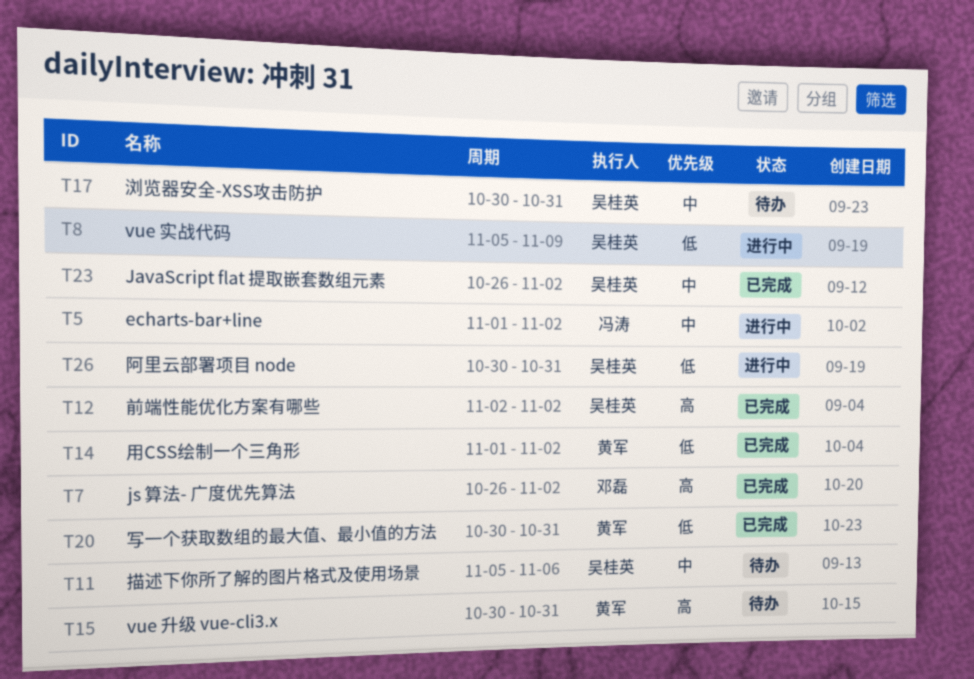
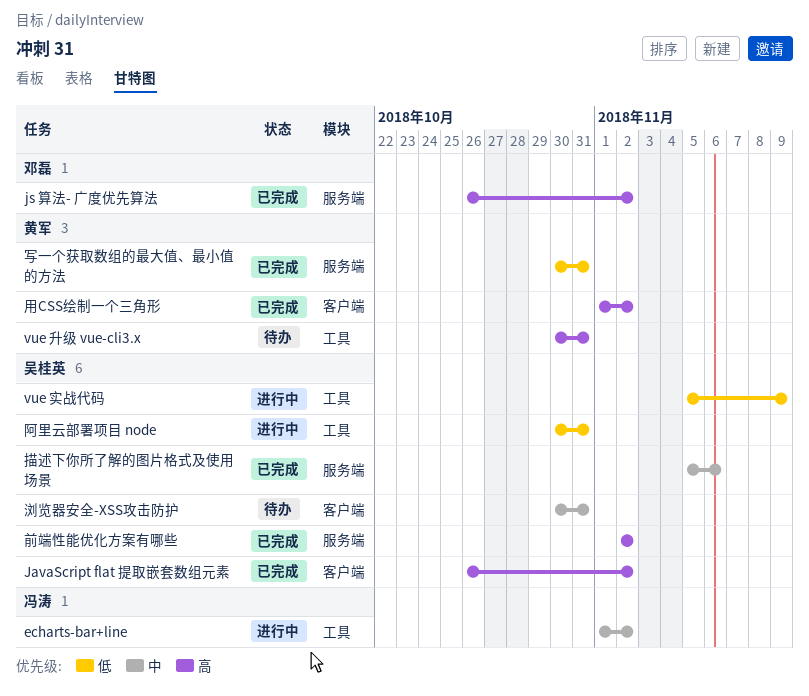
JavaScript flat 提取嵌套数组元素, priority: 中 -> 高
描述下你所了解的图片格式及使用场景, status: 待办 -> 已完成
用CSS绘制一个三角形, priority: 低 -> 高

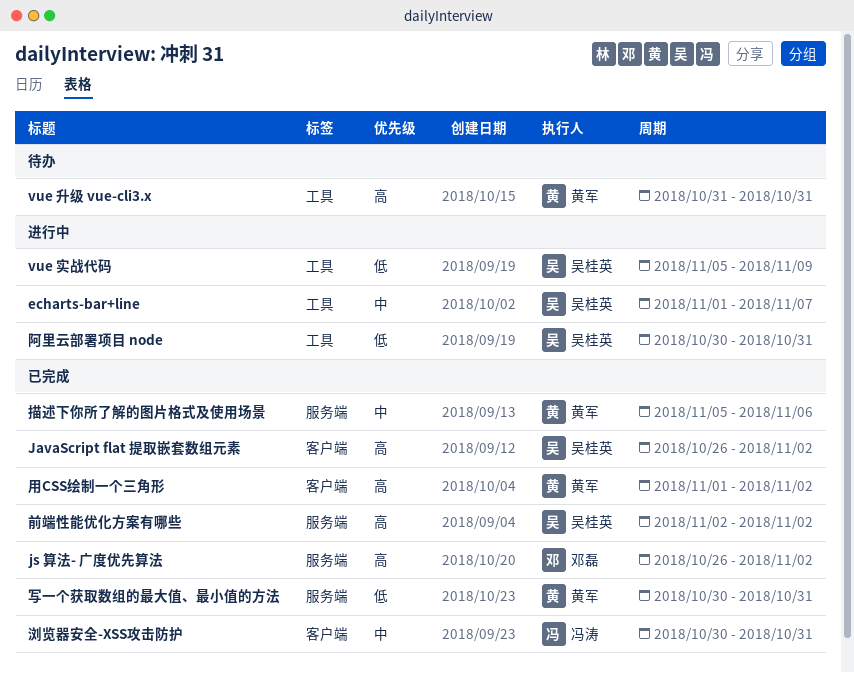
echarts-bar+line, owner: 冯涛 -> 吴桂英
echarts-bar+line, due: Nov 2 -> Nov 7
vue 升级 vue-cli3.x, start: Oct 30 -> Oct 31
描述下你所了解的图片格式及使用场景, owner: 吴桂英 -> 黄军
浏览器安全-XSS攻击防护, status: 待办 -> 已完成
浏览器安全-XSS攻击防护, owner: 吴桂英 -> 冯涛

